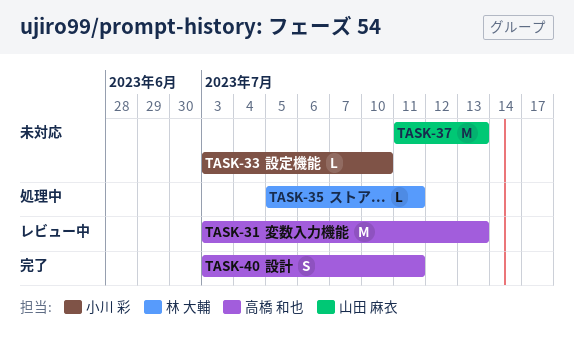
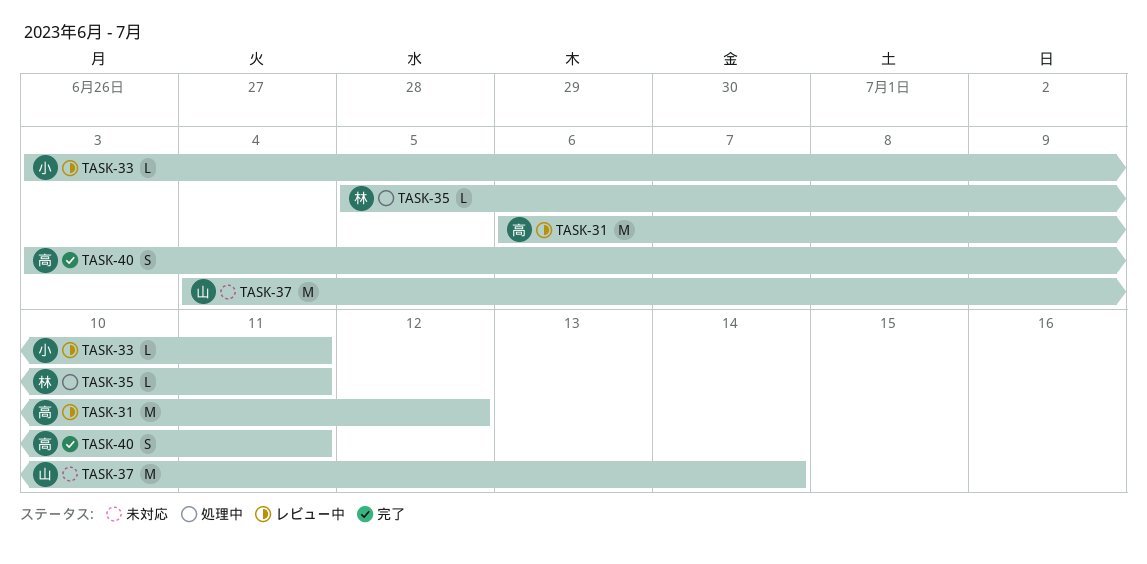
TASK-31, start: Jul 3 -> Jul 6
TASK-31, due: Jul 13 -> Jul 12
TASK-33, status: 未対応 -> レビュー中
TASK-33, due: Jul 10 -> Jul 11
TASK-37, start: Jul 11 -> Jul 4
TASK-37, due: Jul 13 -> Jul 14

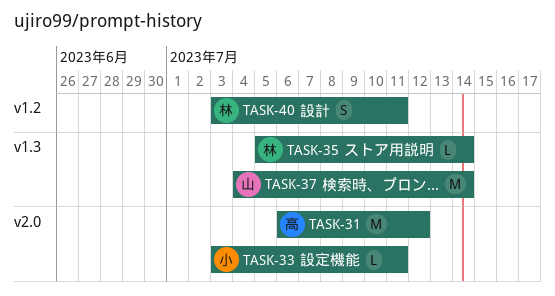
TASK-35, due: Jul 11 -> Jul 14
TASK-40, owner: 高 -> 林

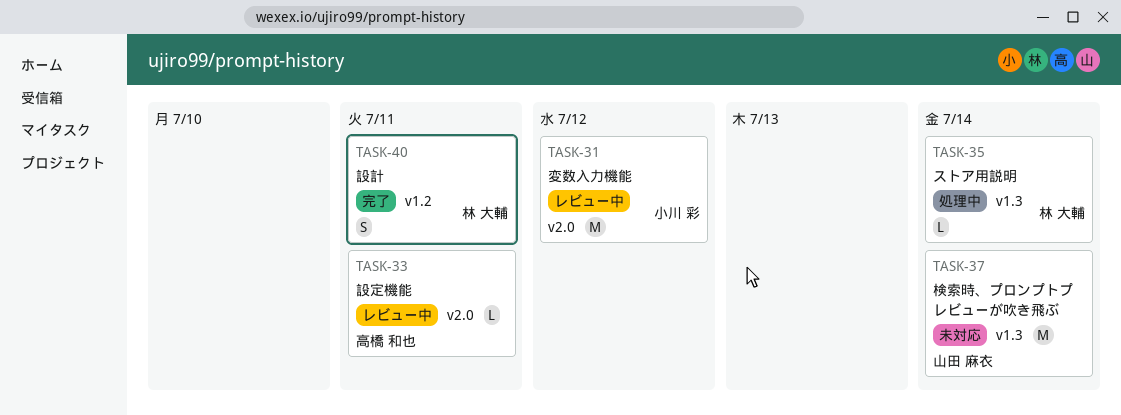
TASK-31, owner: 高橋 和也 -> 小川 彩
TASK-33, owner: 小川 彩 -> 高橋 和也

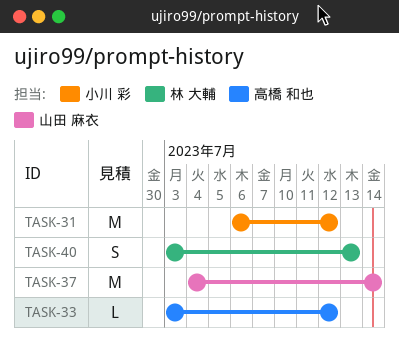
TASK-33, due: Jul 11 -> Jul 12
TASK-35: present -> none
TASK-40, due: Jul 11 -> Jul 13

